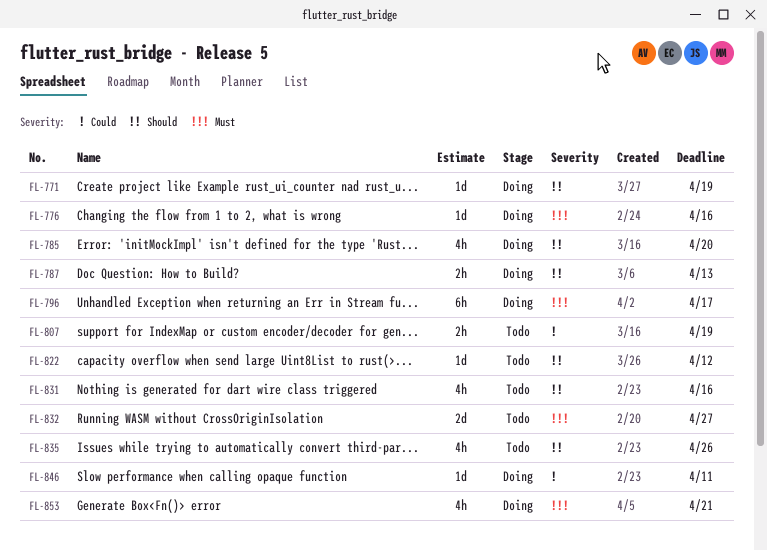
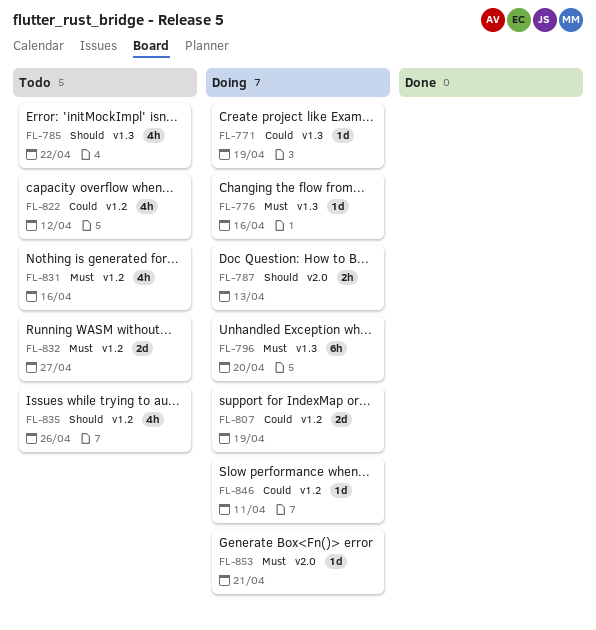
FL-771, priority: Should -> Could
FL-785, status: Doing -> Todo
FL-785, due: Apr 20 -> Apr 22
FL-796, due: Apr 17 -> Apr 20
FL-807, status: Todo -> Doing
FL-807, estimate: 2h -> 2d
FL-822, priority: Should -> Could
FL-822, estimate: 1d -> 4h
FL-831, priority: Should -> Must
FL-853, estimate: 4h -> 1d

